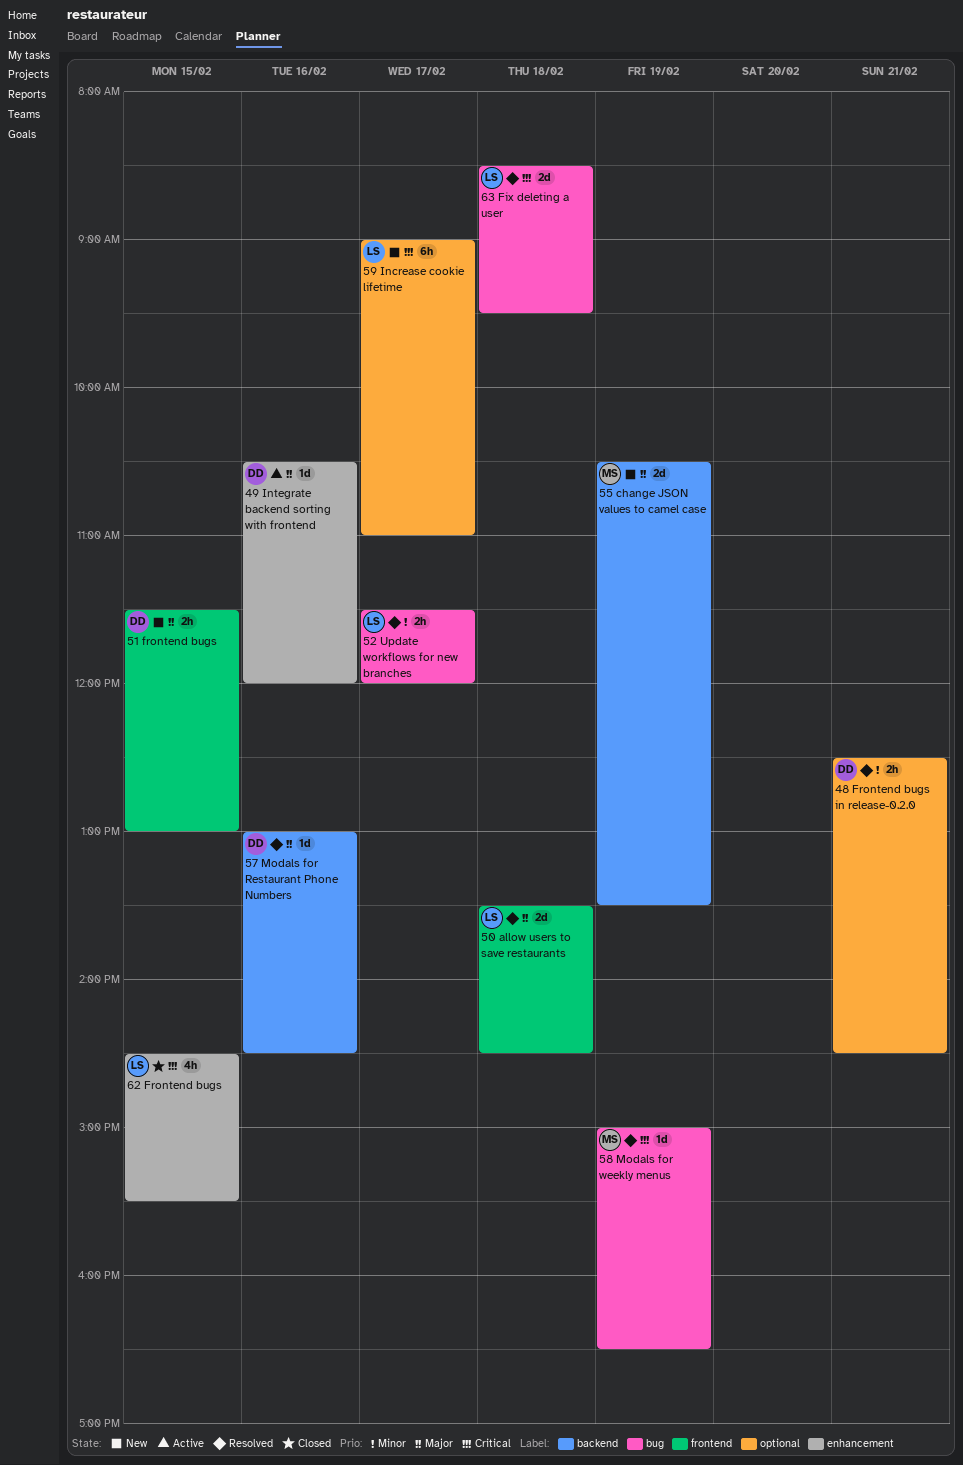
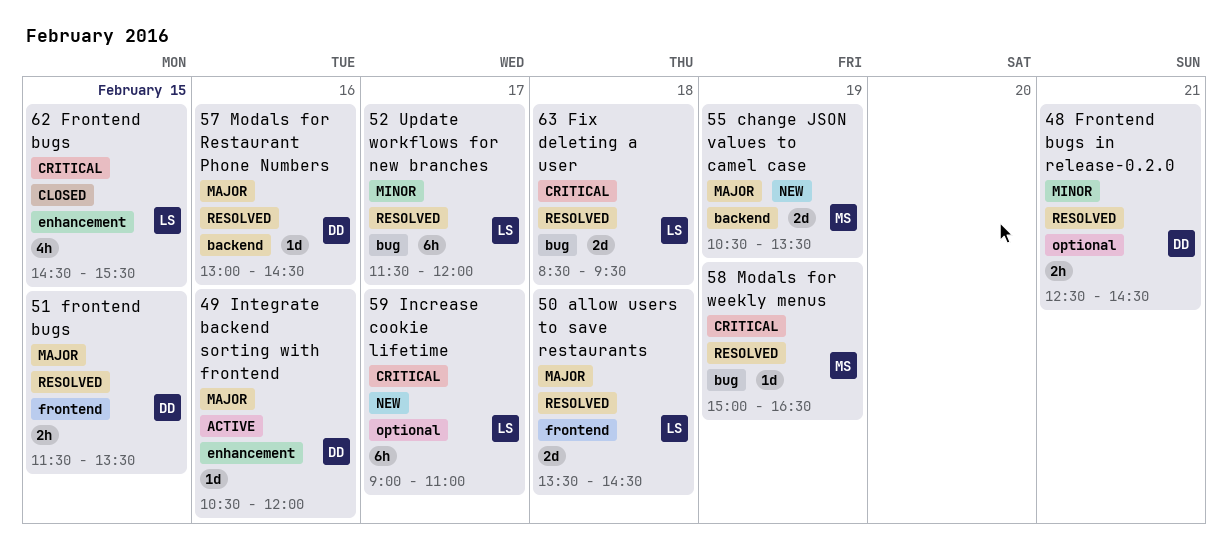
51 frontend bugs, status: New -> Resolved
51 frontend bugs, ends: 13:00 -> 13:30
52 Update workflows for new branches, estimate: 2h -> 6h

